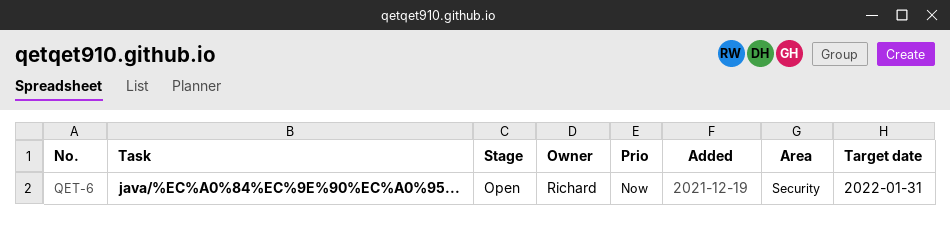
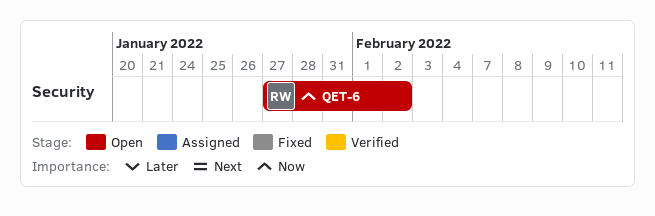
QET-6, due: Jan 31 -> Feb 2

